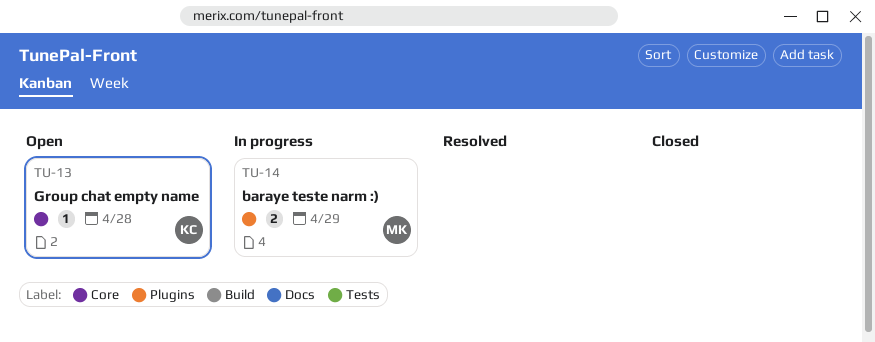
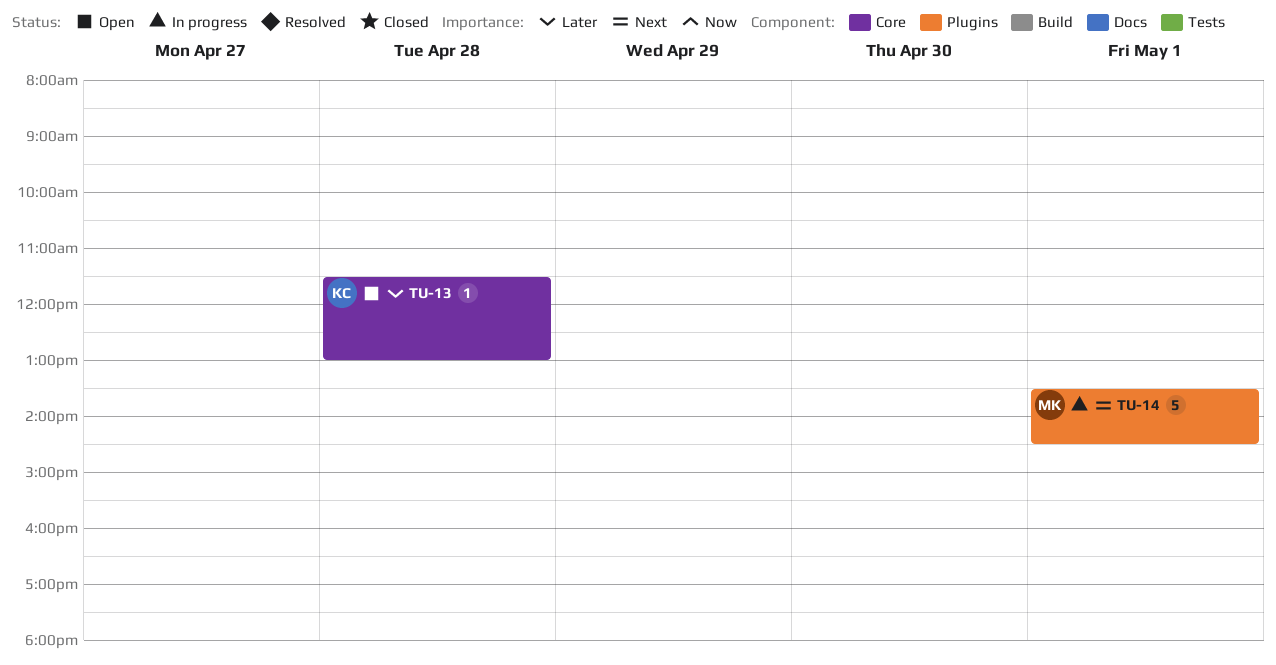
TU-14, estimate: 2 -> 5
TU-14, day: Apr 29 -> May 1

